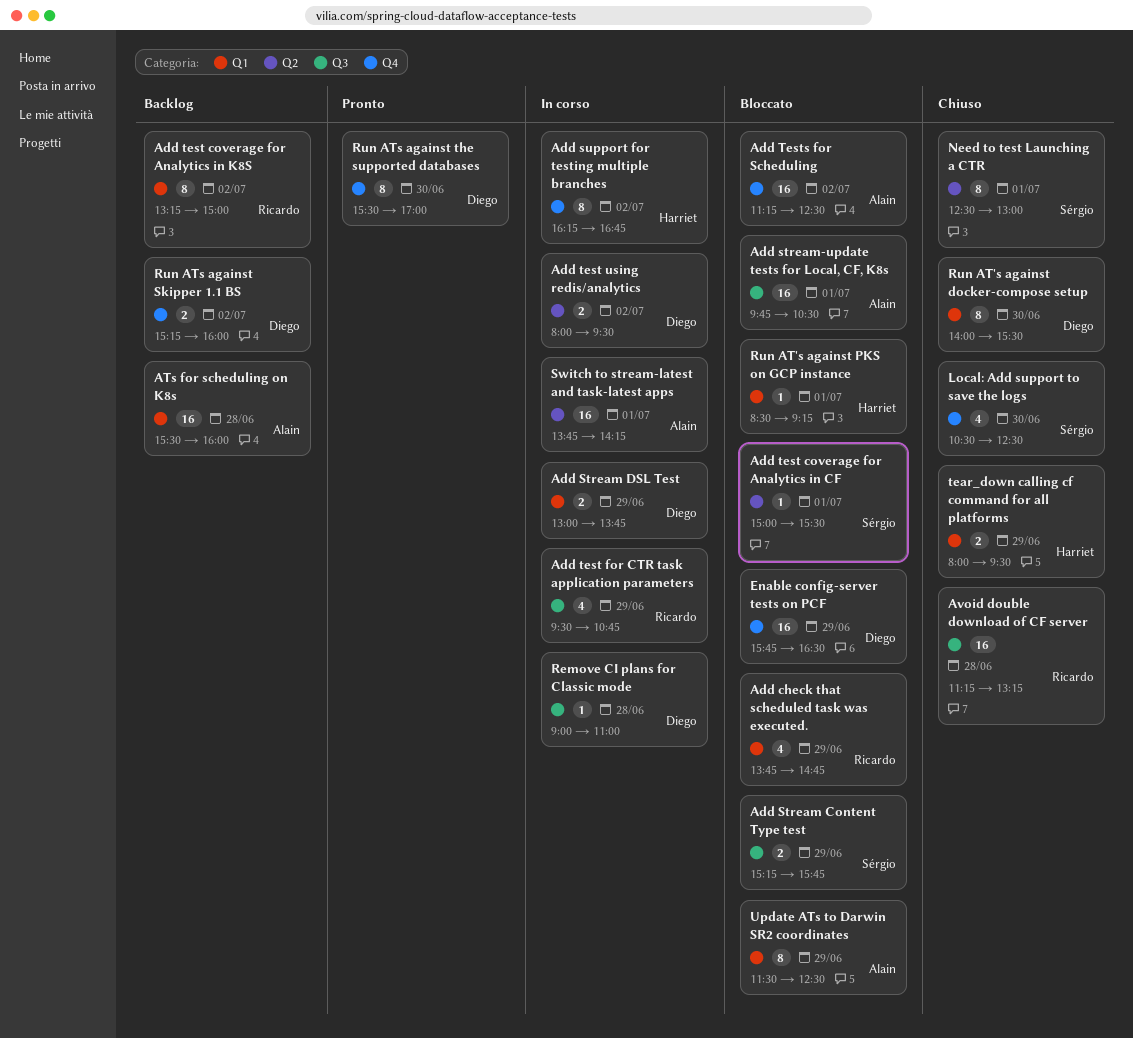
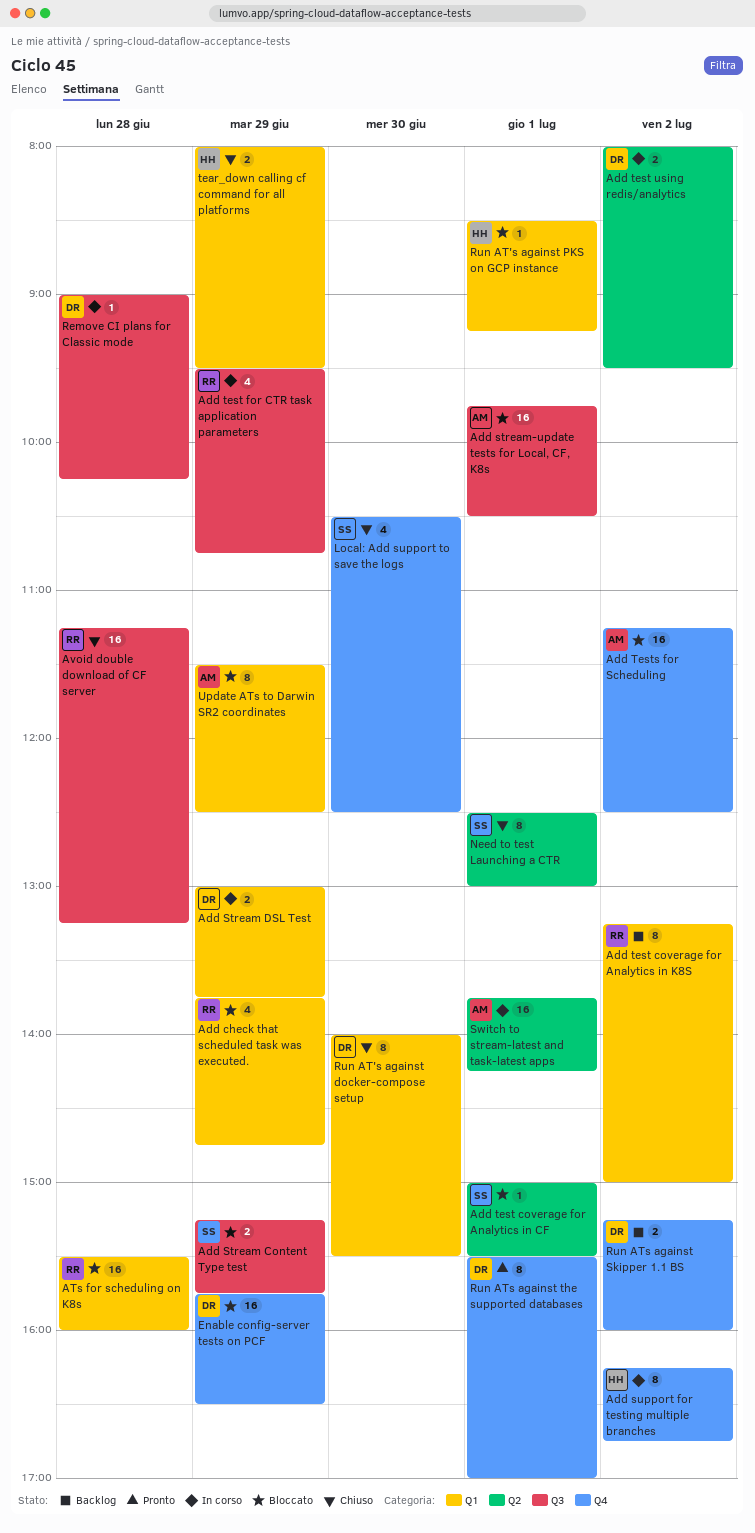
ATs for scheduling on K8s, status: Backlog -> Bloccato
ATs for scheduling on K8s, owner: Alain -> Ricardo
Remove CI plans for Classic mode, ends: 11:00 -> 10:15
Run ATs against the supported databases, day: Jun 30 -> Jul 1

